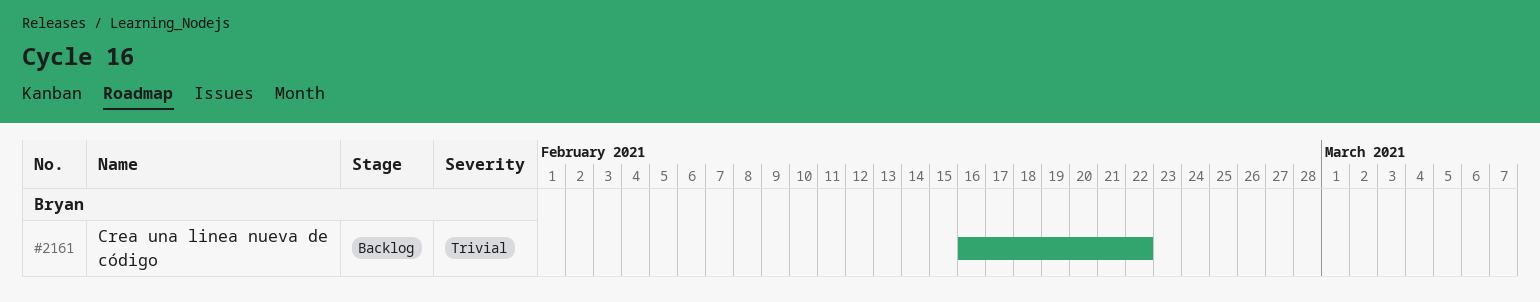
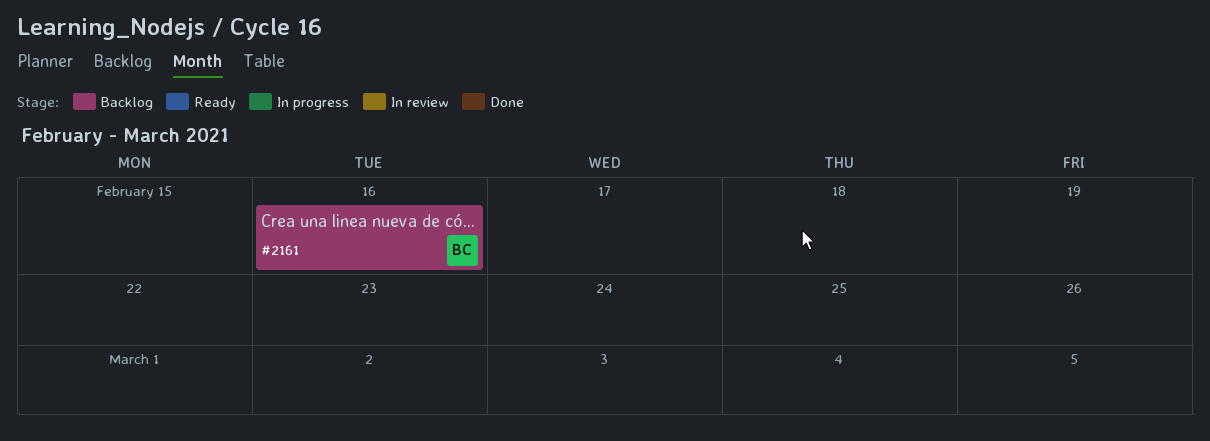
#2161, due: Feb 22 -> Feb 16

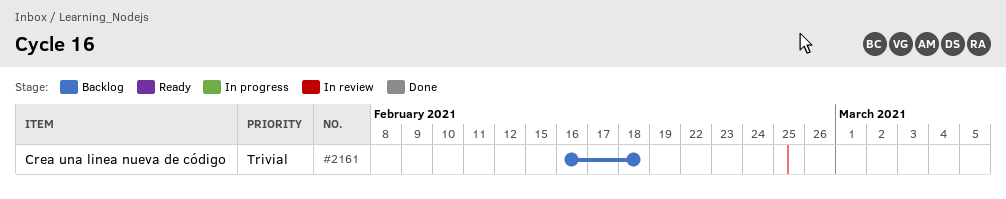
#2161, due: Feb 16 -> Feb 18

